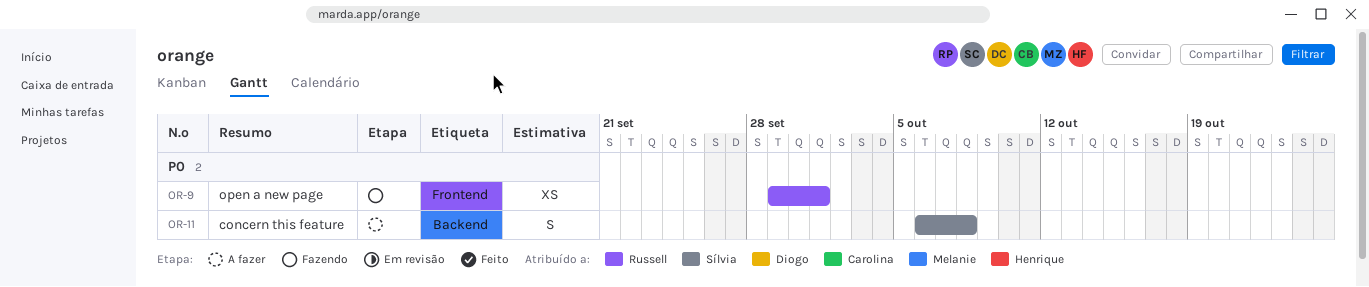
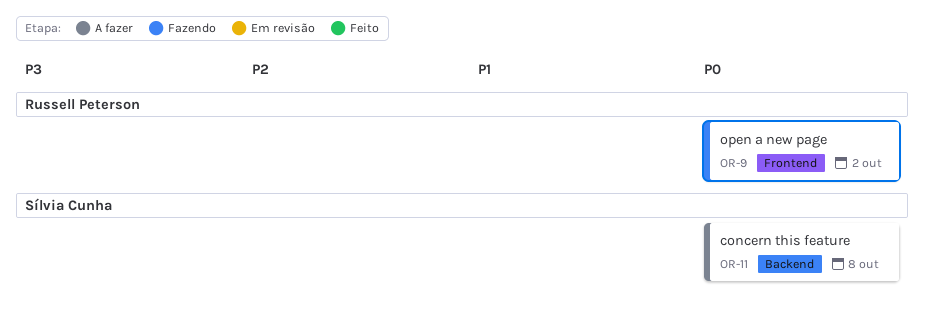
OR-9, due: Oct 1 -> Oct 2

